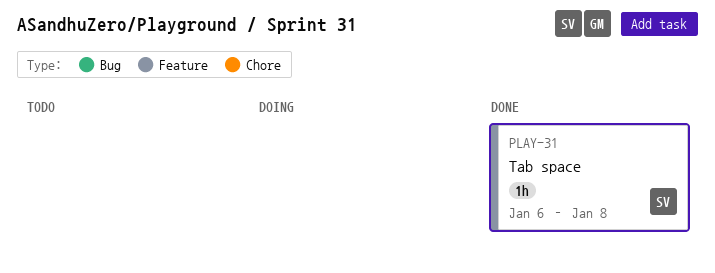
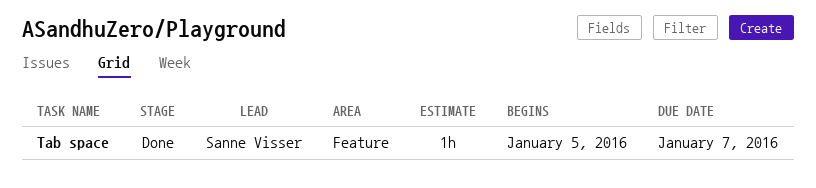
Tab space, start: Jan 6 -> Jan 5
Tab space, due: Jan 8 -> Jan 7

